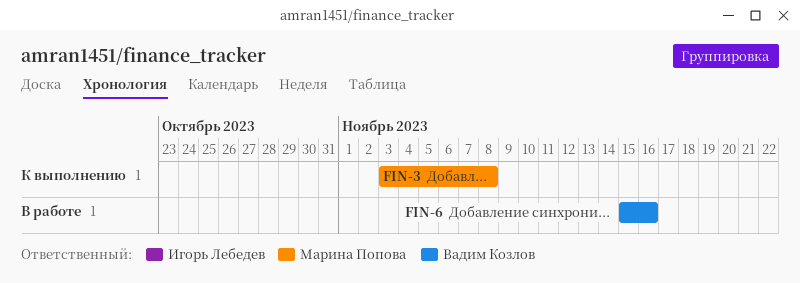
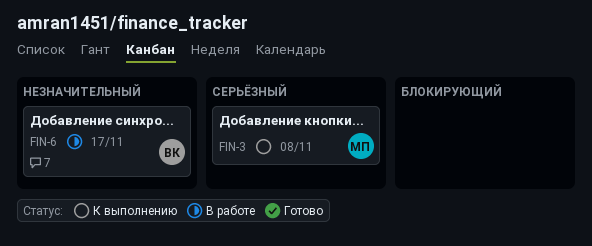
FIN-6, due: Nov 16 -> Nov 17

